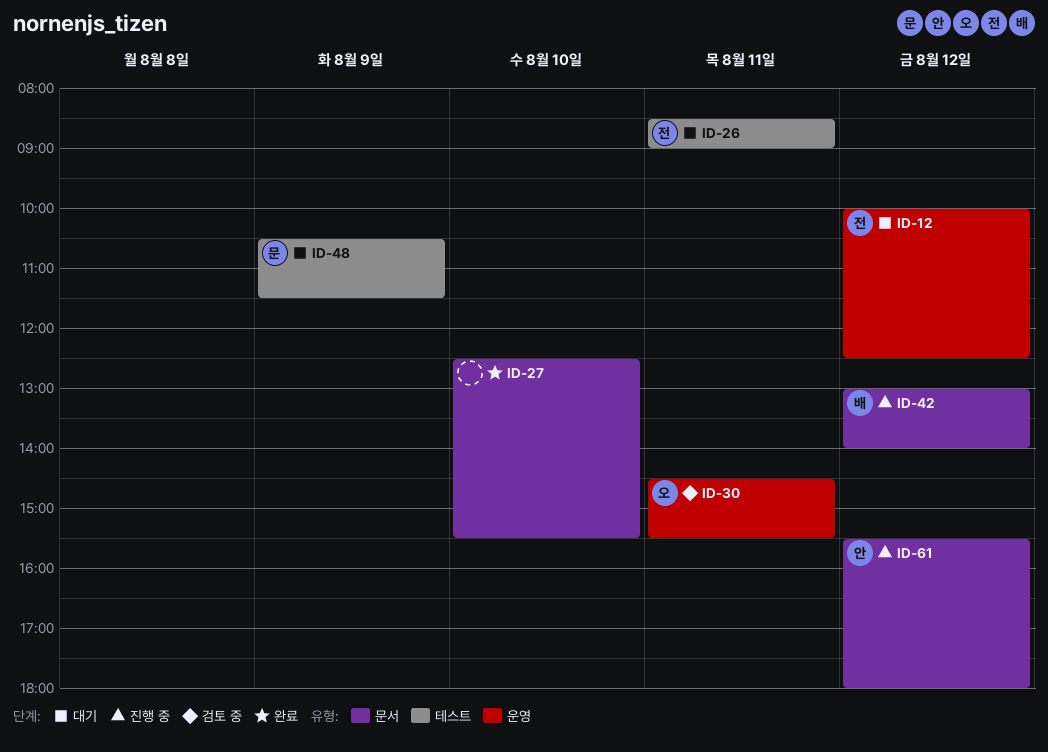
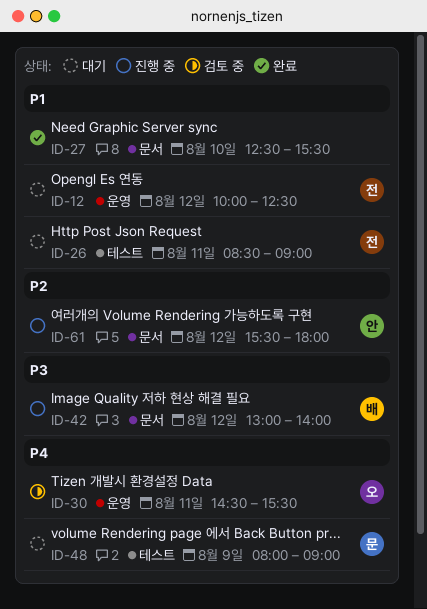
ID-48, begins: 10:30 -> 08:00
ID-48, ends: 11:30 -> 09:00

